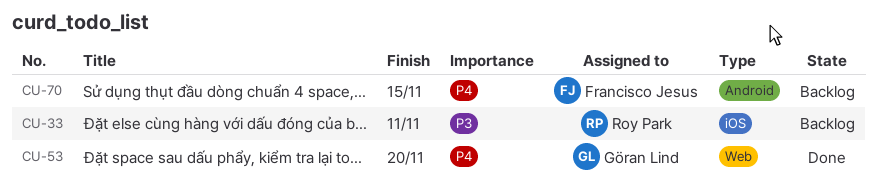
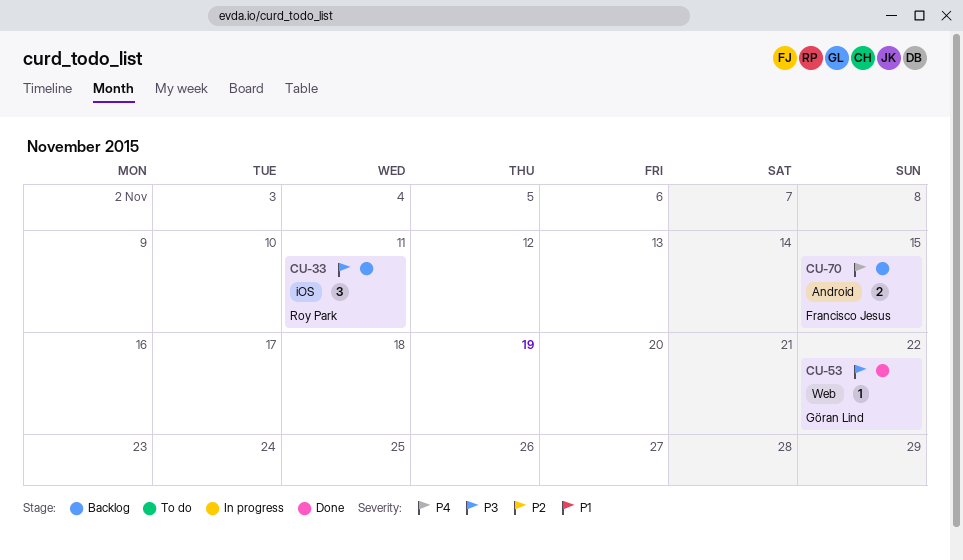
CU-53, priority: P4 -> P3
CU-53, due: Nov 20 -> Nov 22

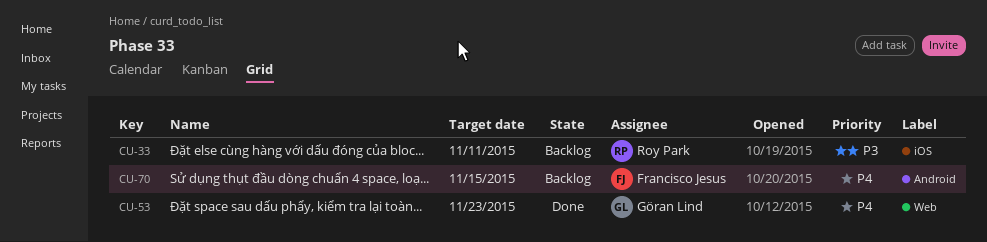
CU-53, priority: P3 -> P4
CU-53, due: Nov 22 -> Nov 23

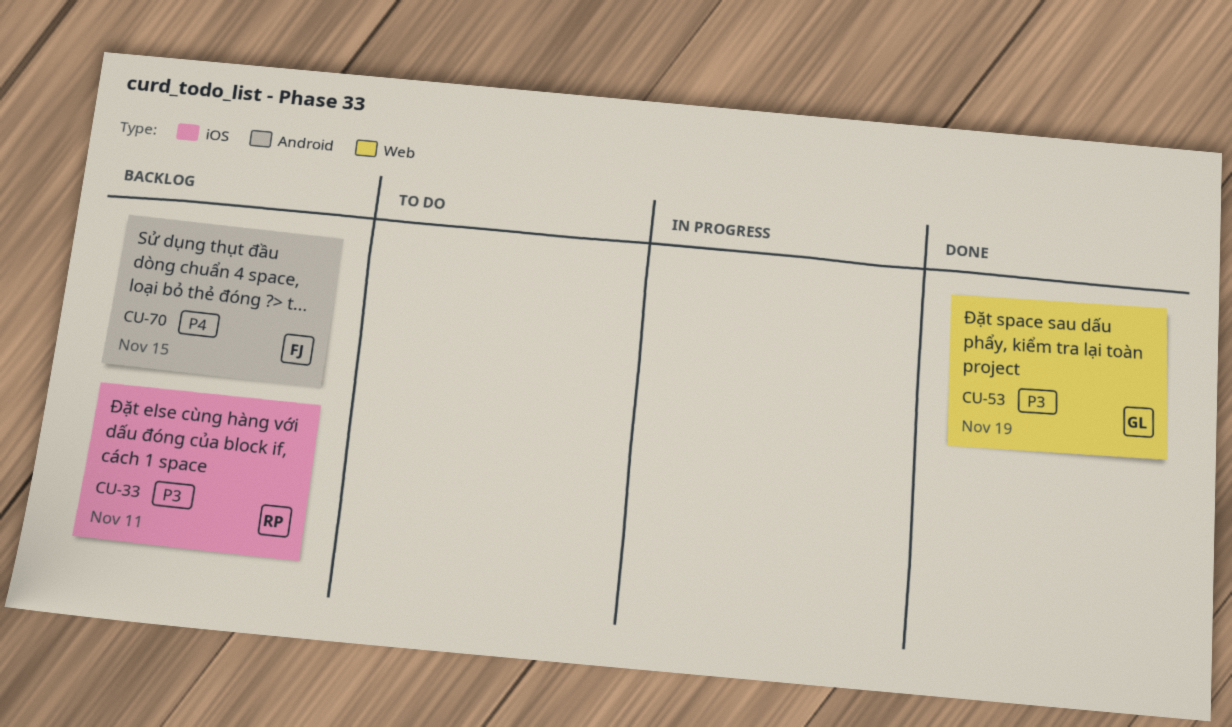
CU-53, priority: P4 -> P3
CU-53, due: Nov 23 -> Nov 19

